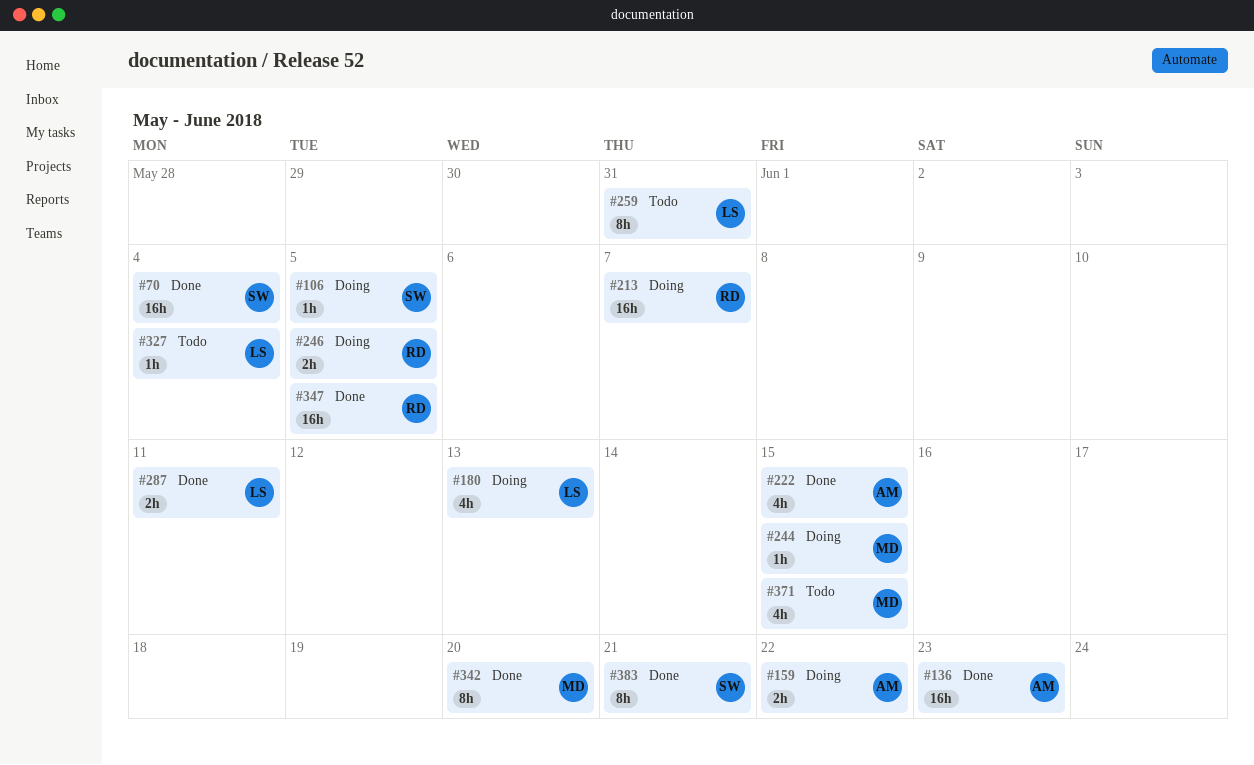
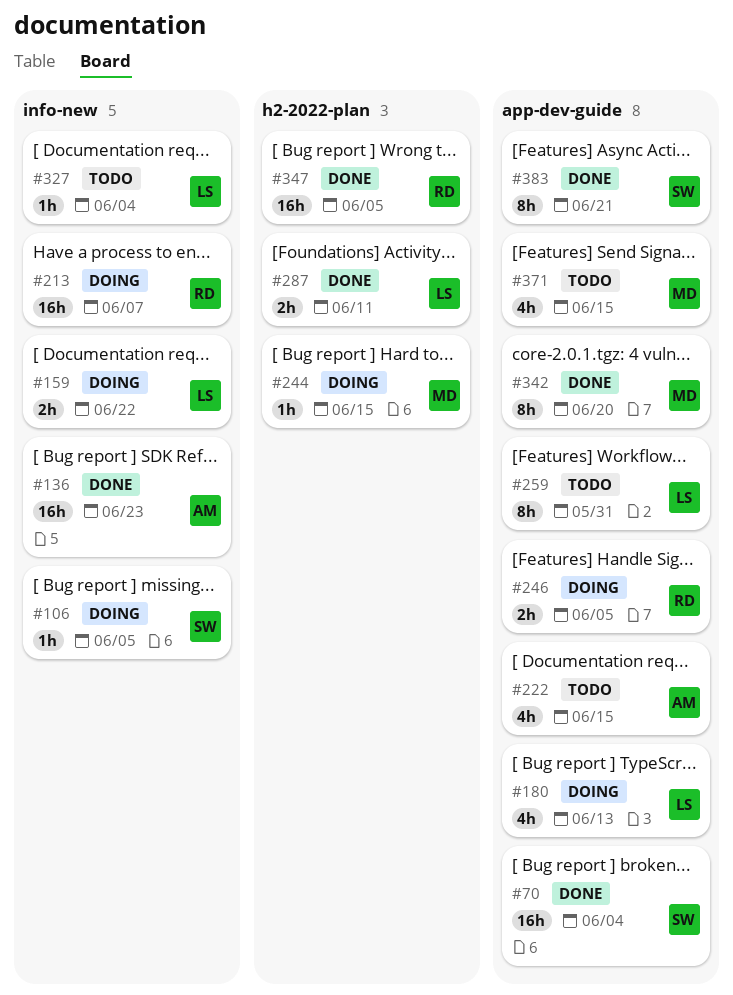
#159, owner: AM -> LS
#222, status: Done -> Todo

